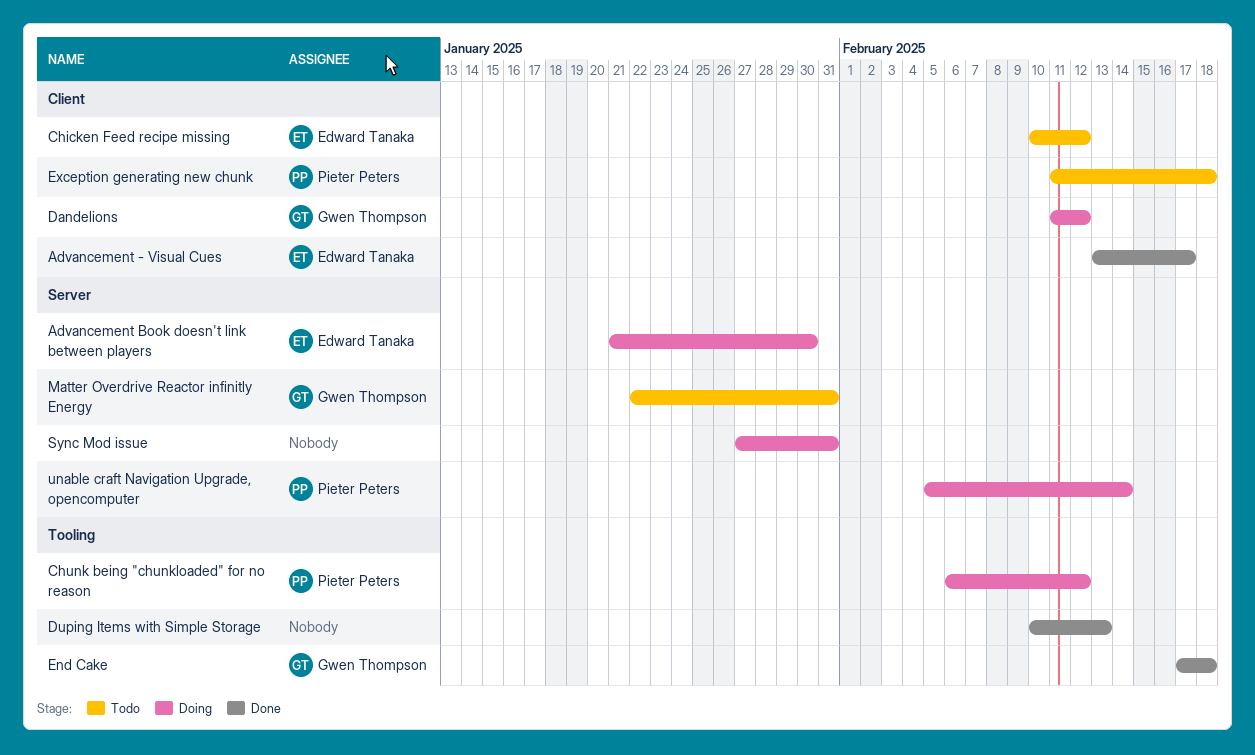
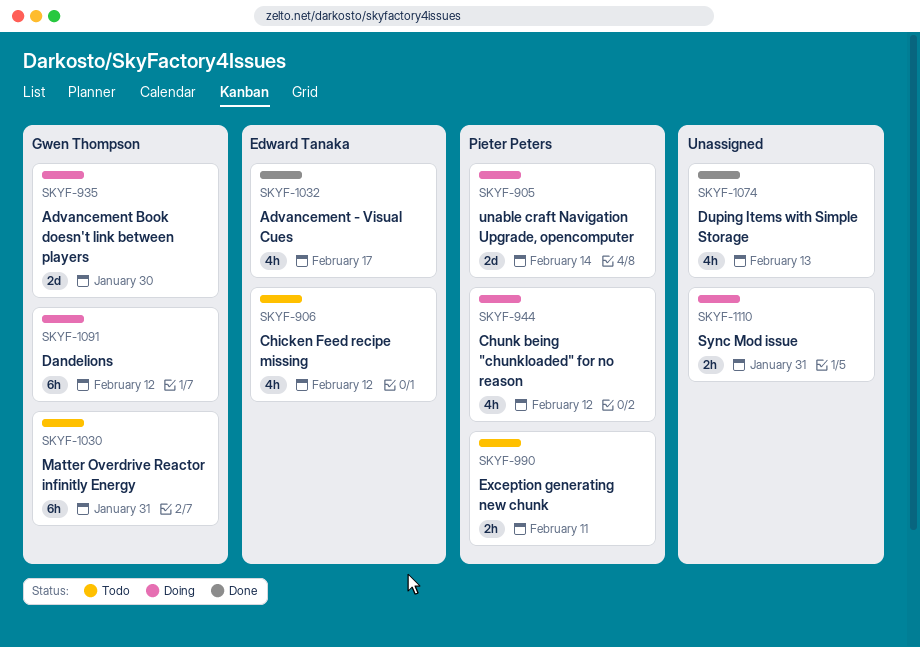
Advancement Book doesn't link between players, owner: Edward Tanaka -> Gwen Thompson
End Cake: present -> none
Exception generating new chunk, due: Feb 18 -> Feb 11

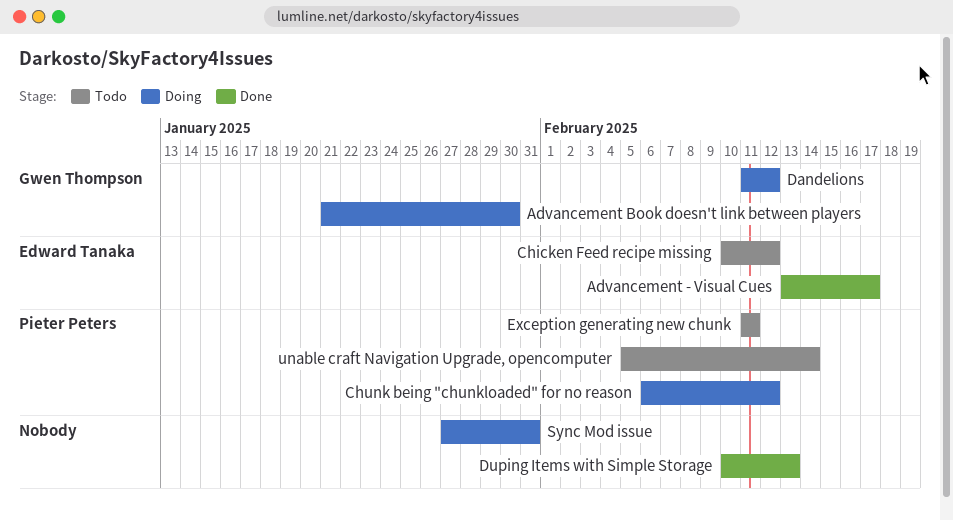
Matter Overdrive Reactor infinitly Energy: present -> none
unable craft Navigation Upgrade, opencomputer, status: Doing -> Todo

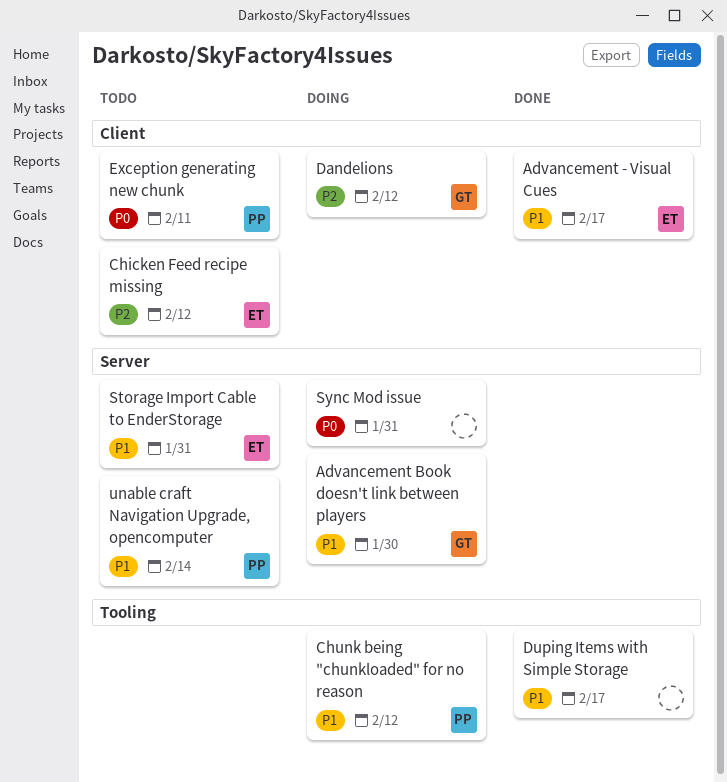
Duping Items with Simple Storage, due: Feb 13 -> Feb 17
Storage Import Cable to EnderStorage: none -> present

